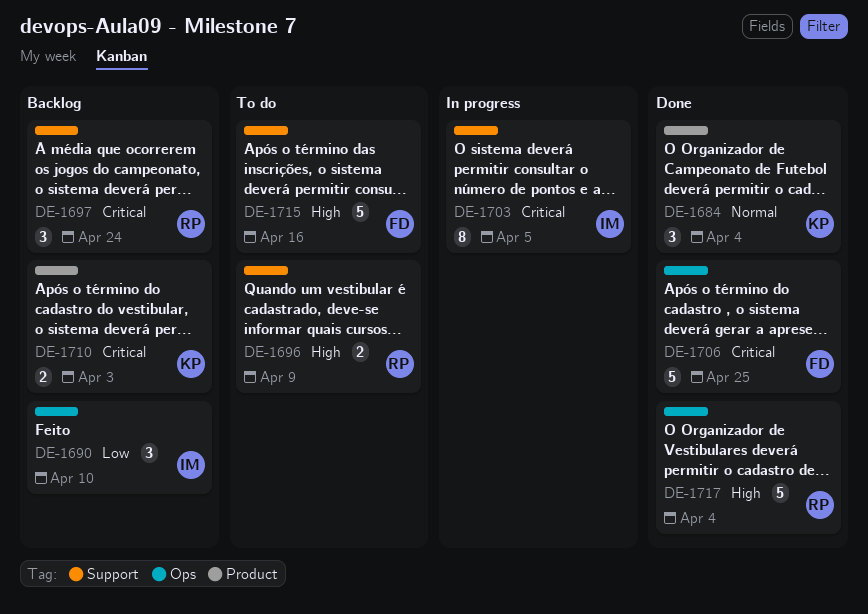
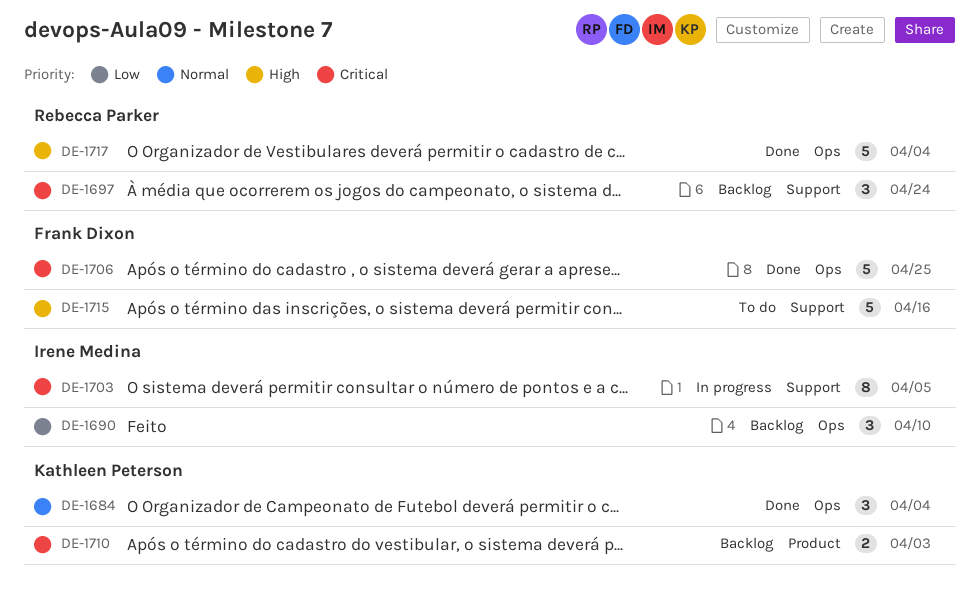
DE-1684, label: Product -> Ops
DE-1696: present -> none

